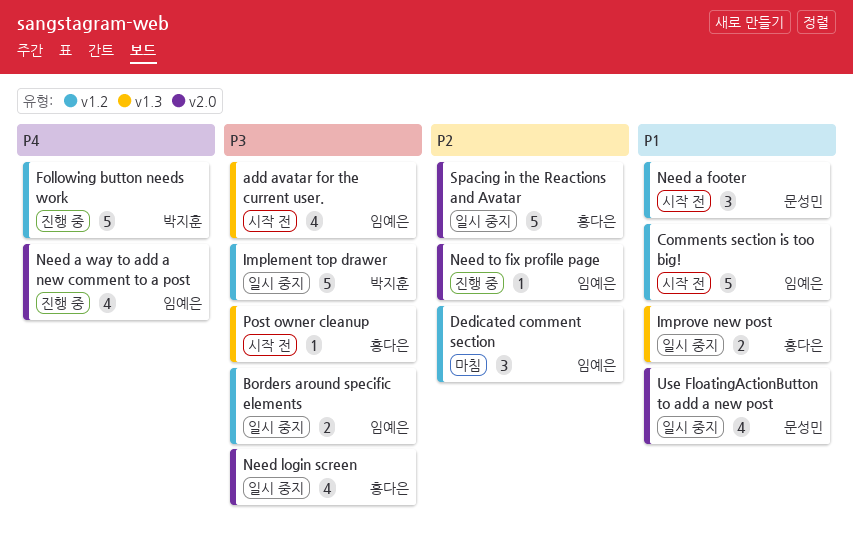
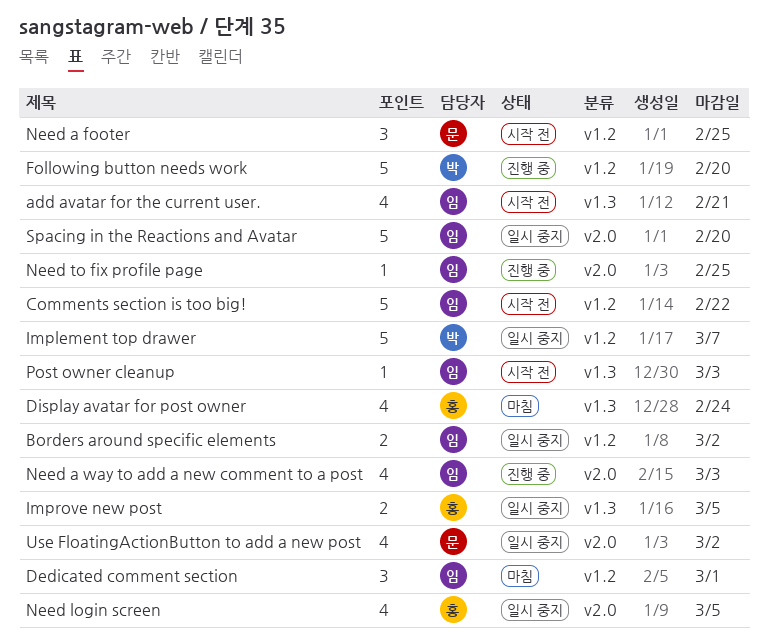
Display avatar for post owner: none -> present
Post owner cleanup, owner: 홍다은 -> 임예은
Spacing in the Reactions and Avatar, owner: 홍다은 -> 임예은

